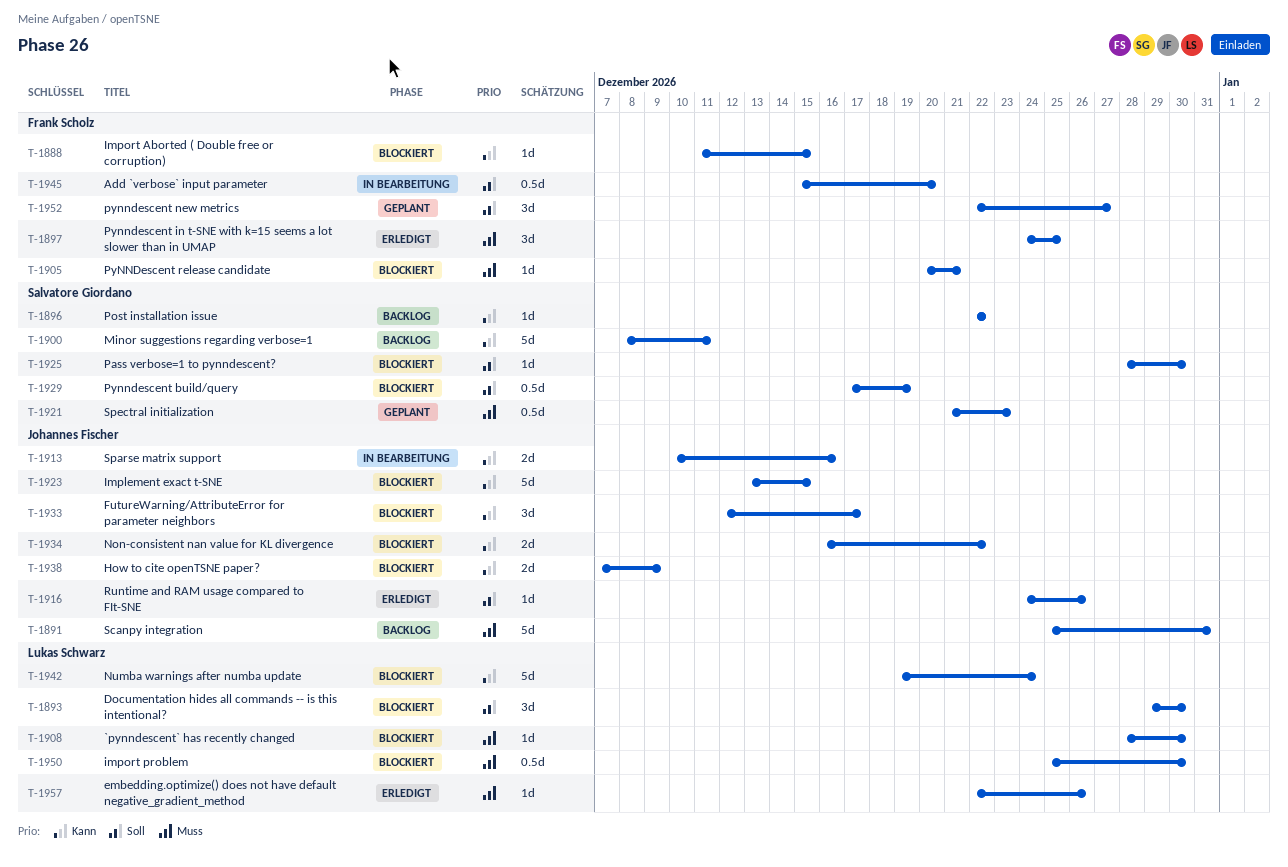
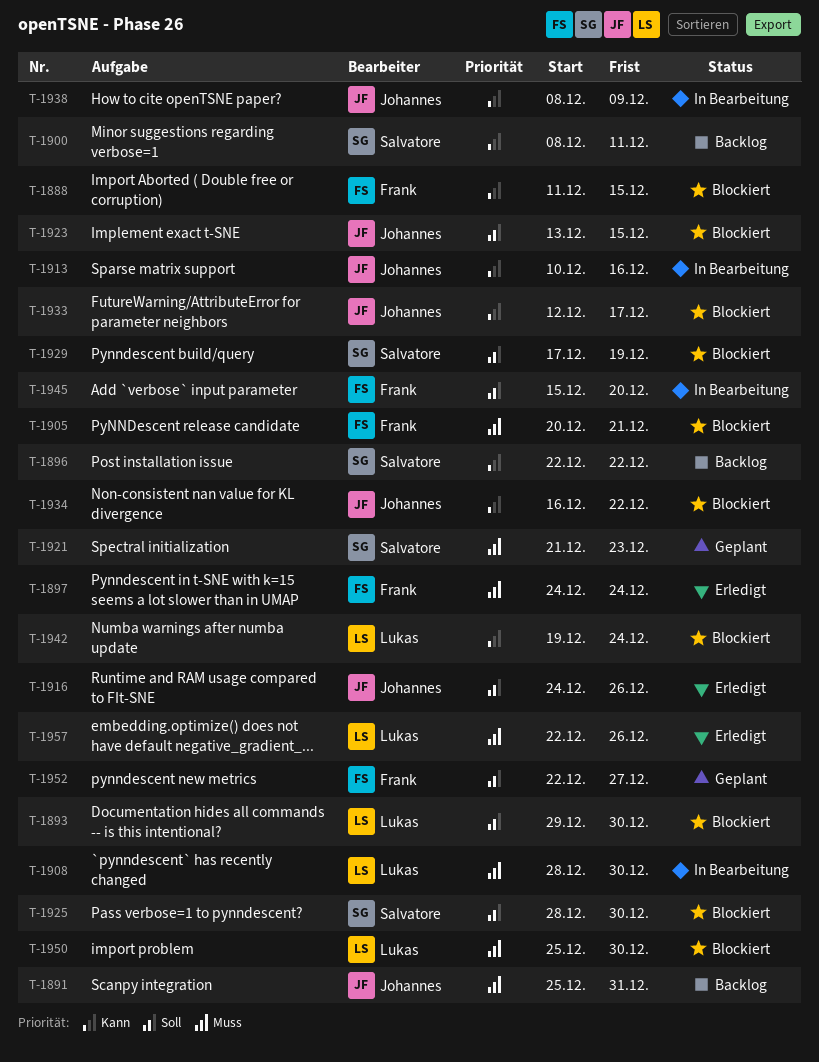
T-1897, due: Dec 25 -> Dec 24
T-1908, status: Blockiert -> In Bearbeitung
T-1923, priority: Kann -> Soll
T-1938, status: Blockiert -> In Bearbeitung
T-1938, start: Dec 7 -> Dec 8

